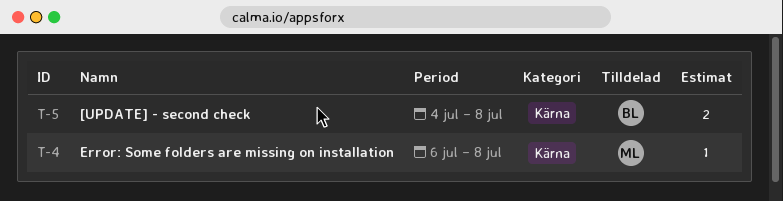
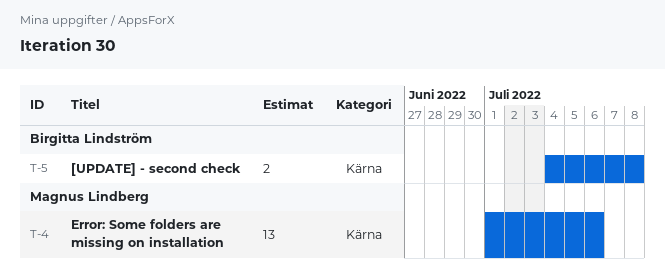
T-4, estimate: 1 -> 13
T-4, start: Jul 6 -> Jul 1
T-4, due: Jul 8 -> Jul 6

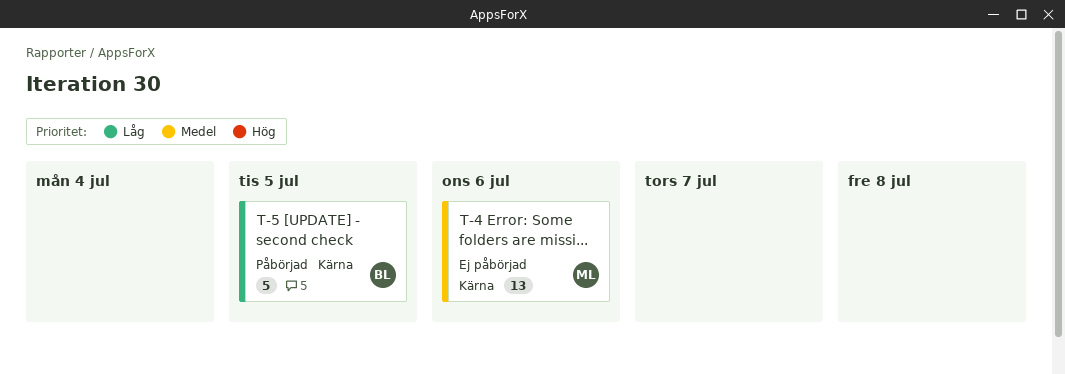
T-5, estimate: 2 -> 5
T-5, due: Jul 8 -> Jul 5

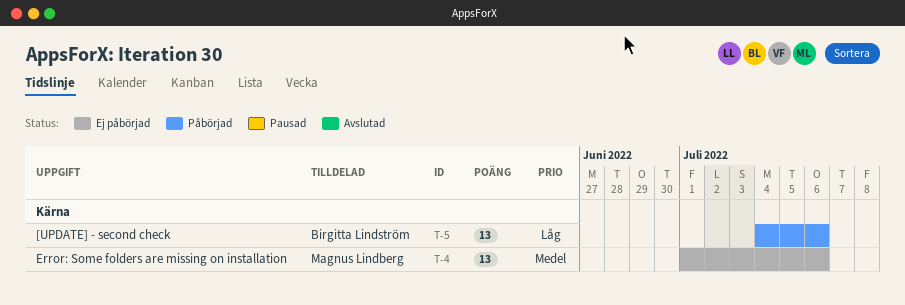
T-5, estimate: 5 -> 13
T-5, due: Jul 5 -> Jul 6

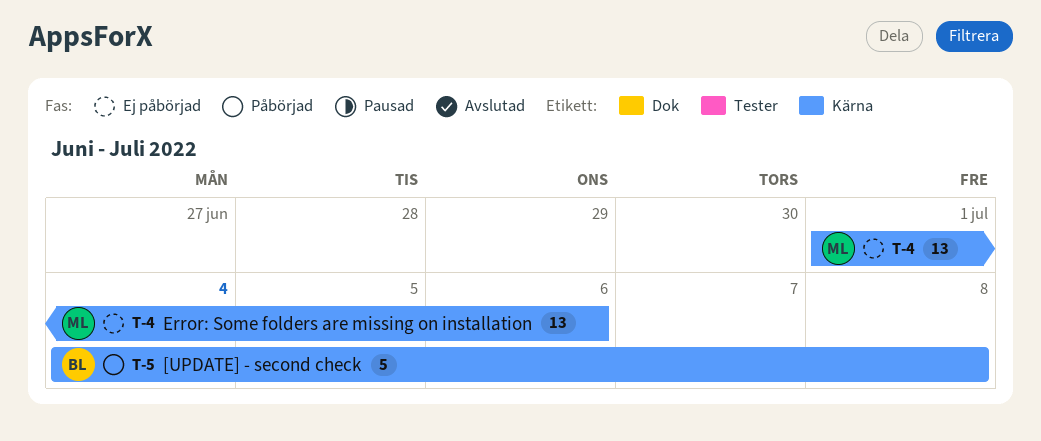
T-5, estimate: 13 -> 5
T-5, due: Jul 6 -> Jul 8

